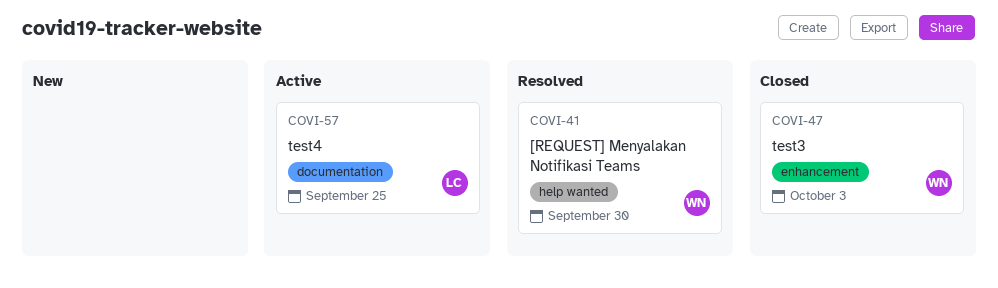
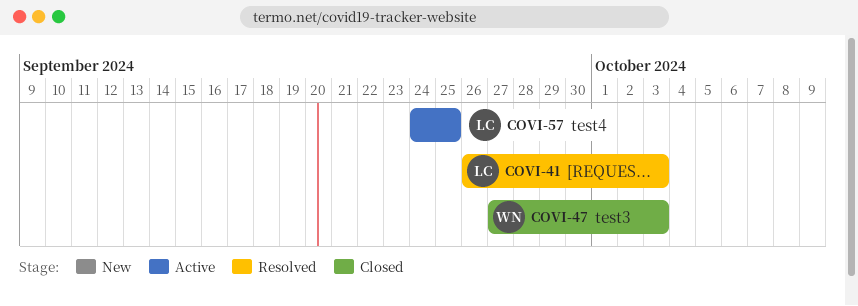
COVI-41, owner: WN -> LC
COVI-41, due: Sep 30 -> Oct 3

